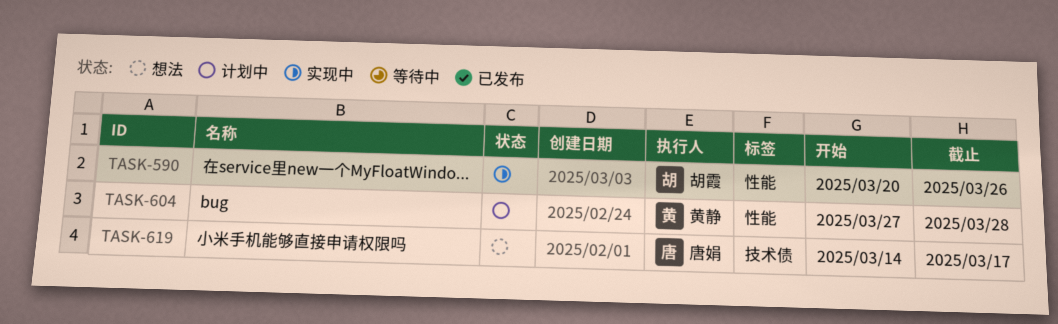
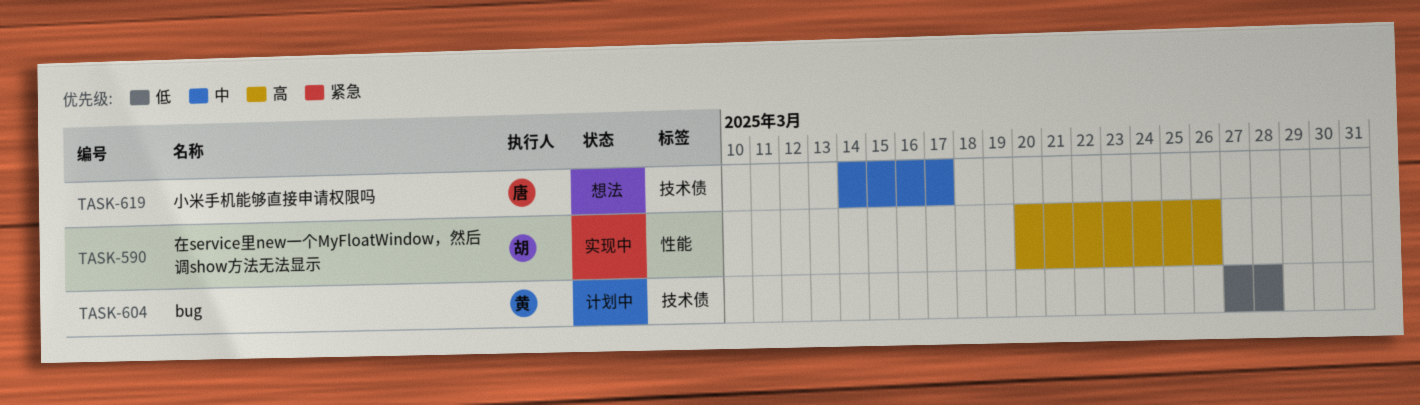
TASK-604, label: 性能 -> 技术债

